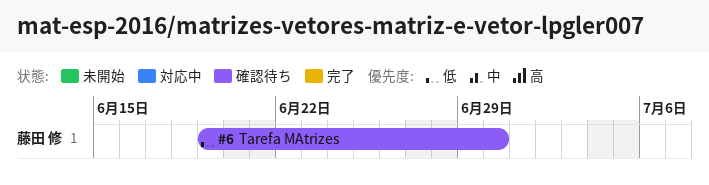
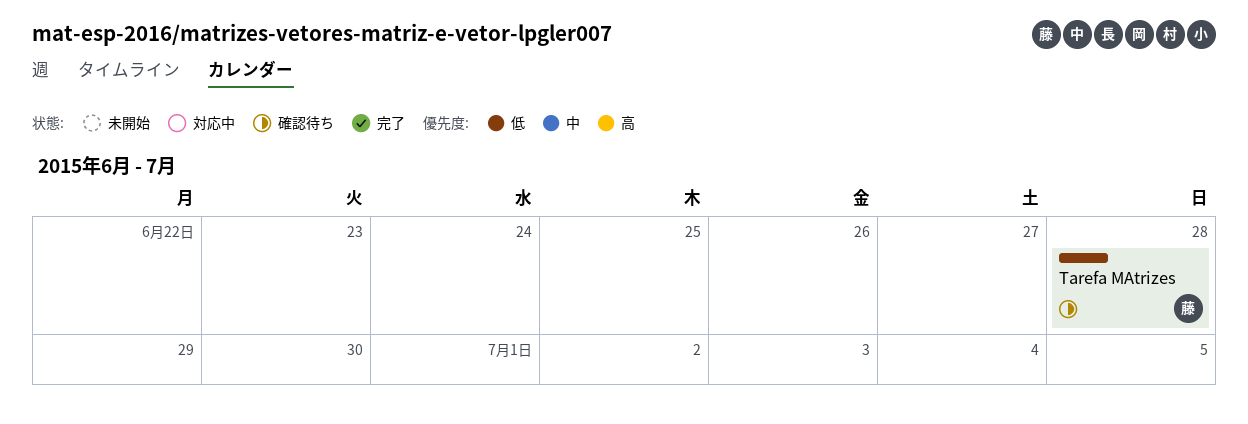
Tarefa MAtrizes, due: Jun 30 -> Jun 28

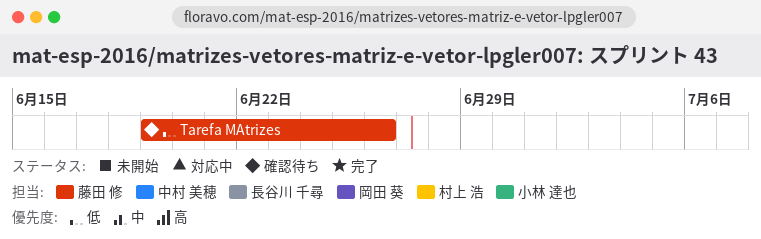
Tarefa MAtrizes, due: Jun 28 -> Jun 26

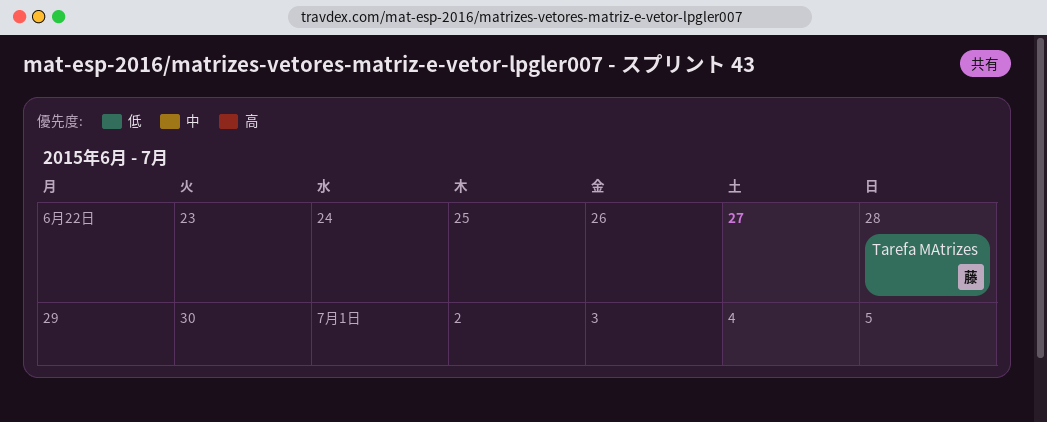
Tarefa MAtrizes, due: Jun 26 -> Jun 28

